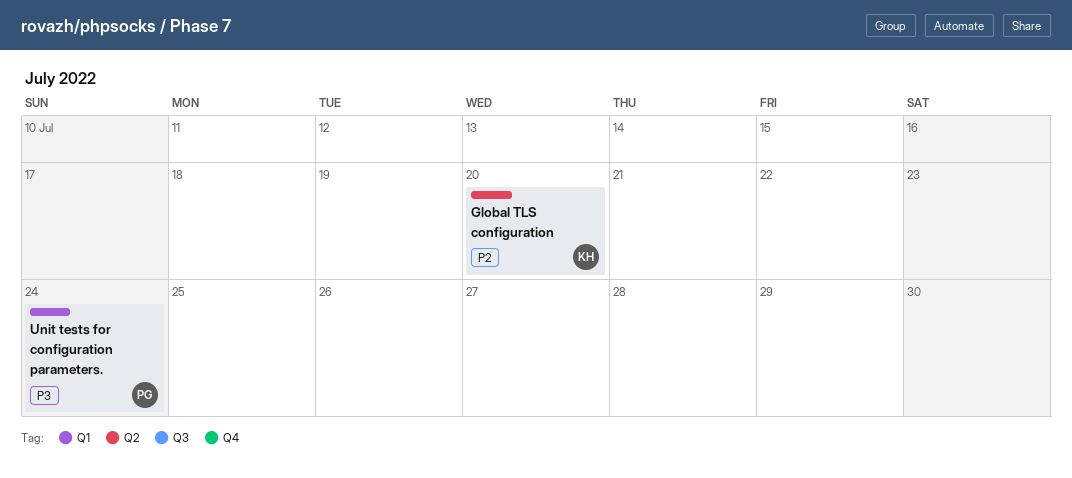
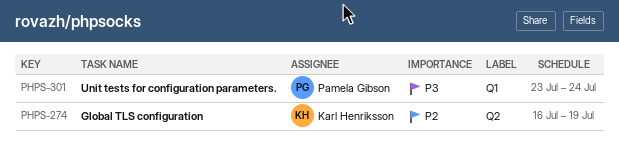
Global TLS configuration, due: Jul 20 -> Jul 19

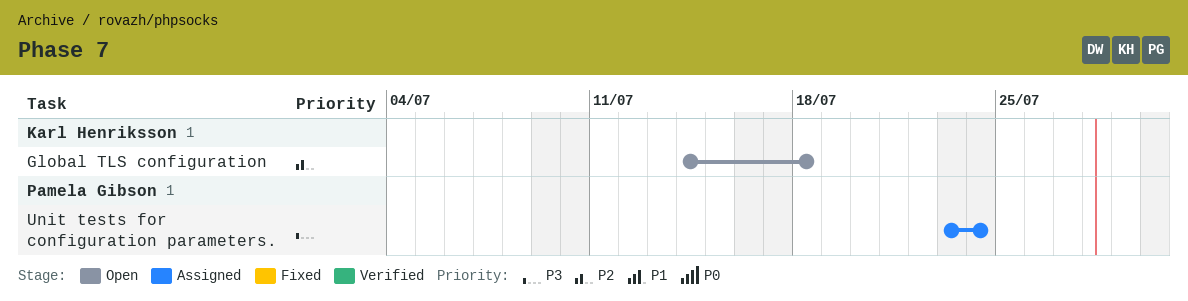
Global TLS configuration, start: Jul 16 -> Jul 14
Global TLS configuration, due: Jul 19 -> Jul 18

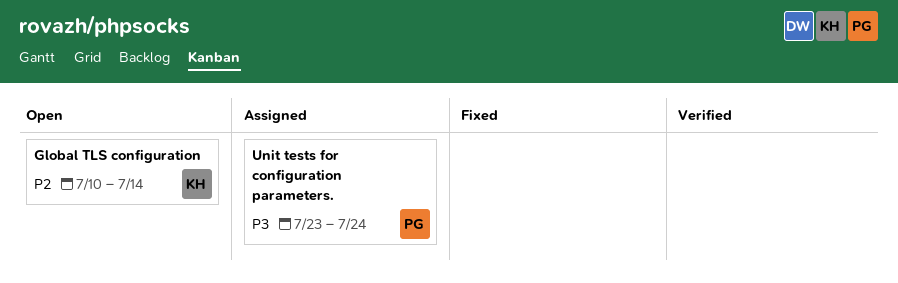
Global TLS configuration, start: Jul 14 -> Jul 10
Global TLS configuration, due: Jul 18 -> Jul 14

